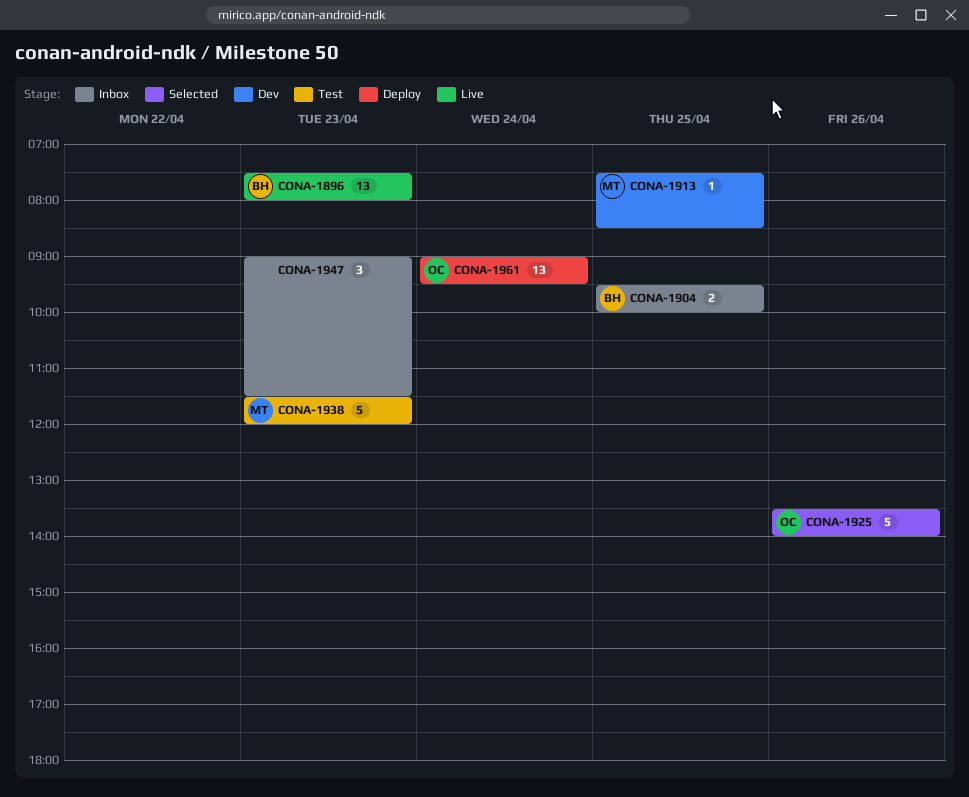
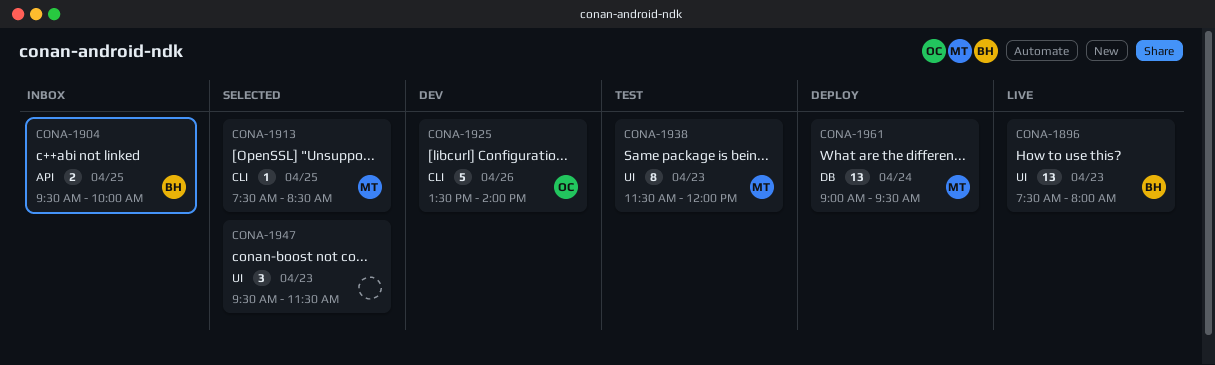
CONA-1913, status: Dev -> Selected
CONA-1925, status: Selected -> Dev
CONA-1938, estimate: 5 -> 8
CONA-1947, status: Inbox -> Selected
CONA-1947, begins: 09:00 -> 09:30
CONA-1961, owner: OC -> MT

